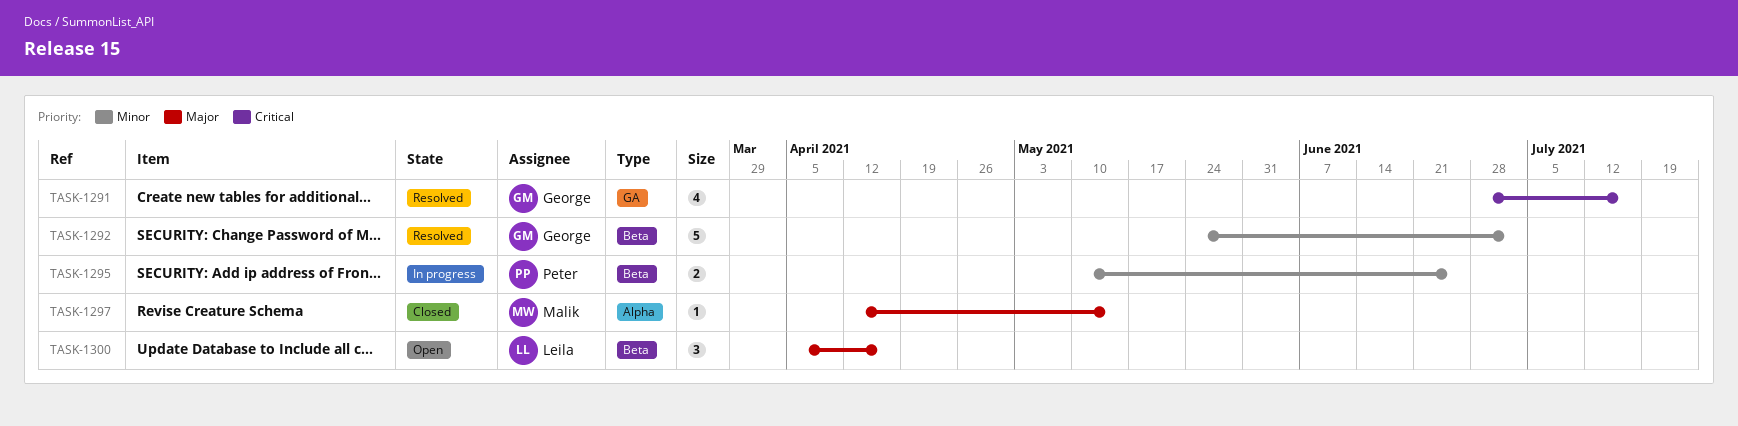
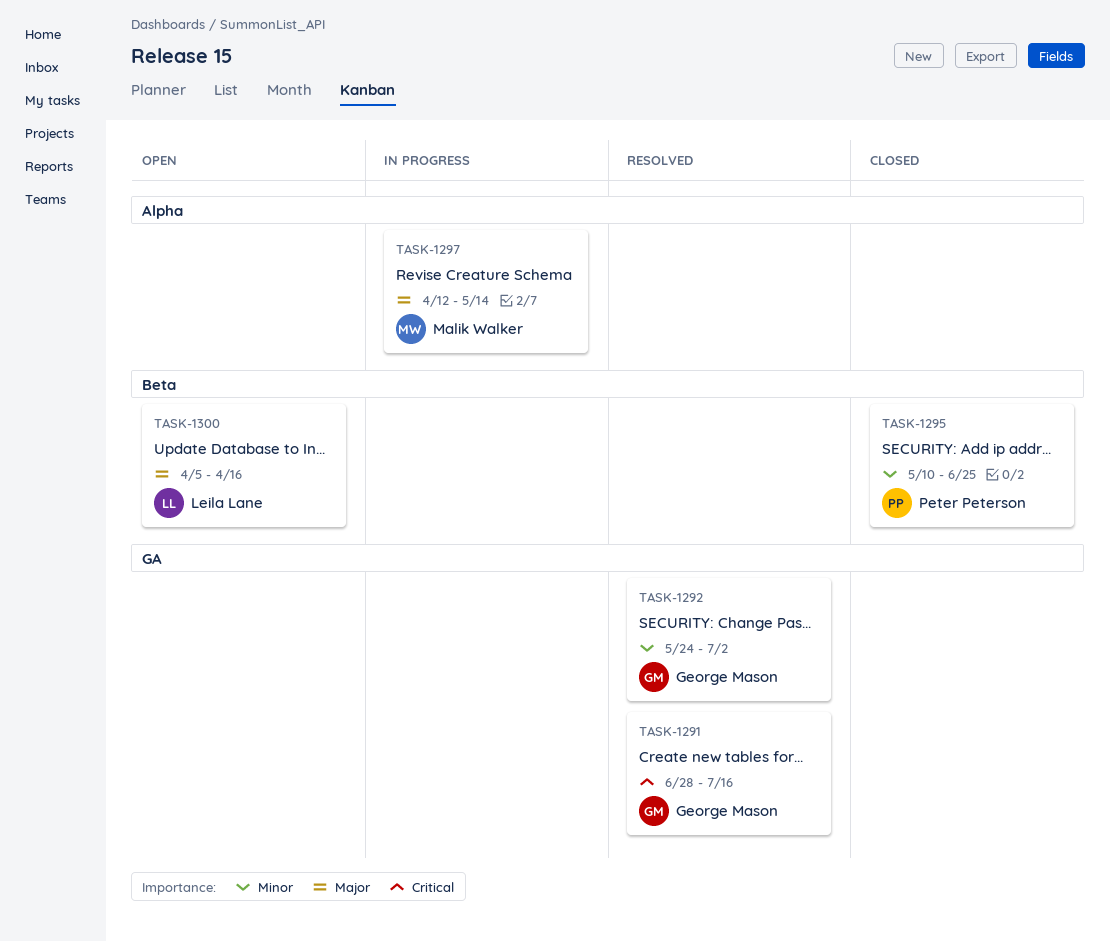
TASK-1292, label: Beta -> GA
TASK-1295, status: In progress -> Closed
TASK-1297, status: Closed -> In progress

